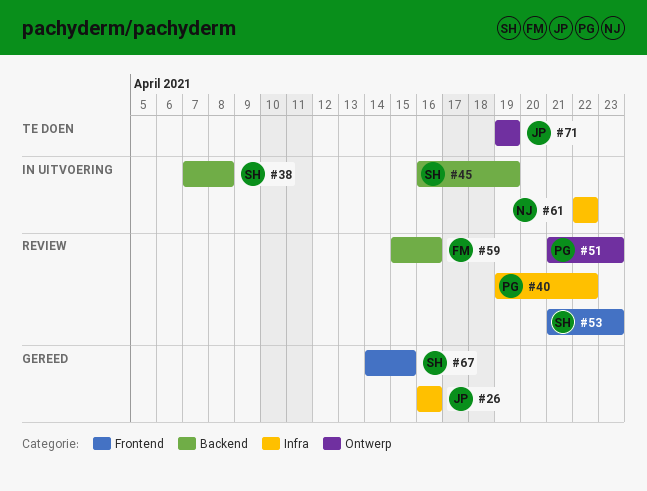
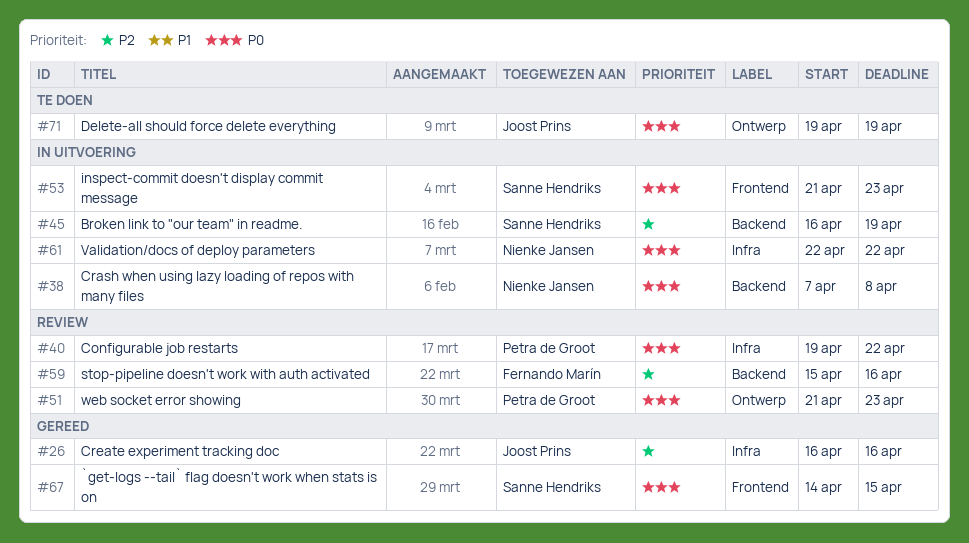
#38, owner: Sanne Hendriks -> Nienke Jansen
#53, status: Review -> In uitvoering

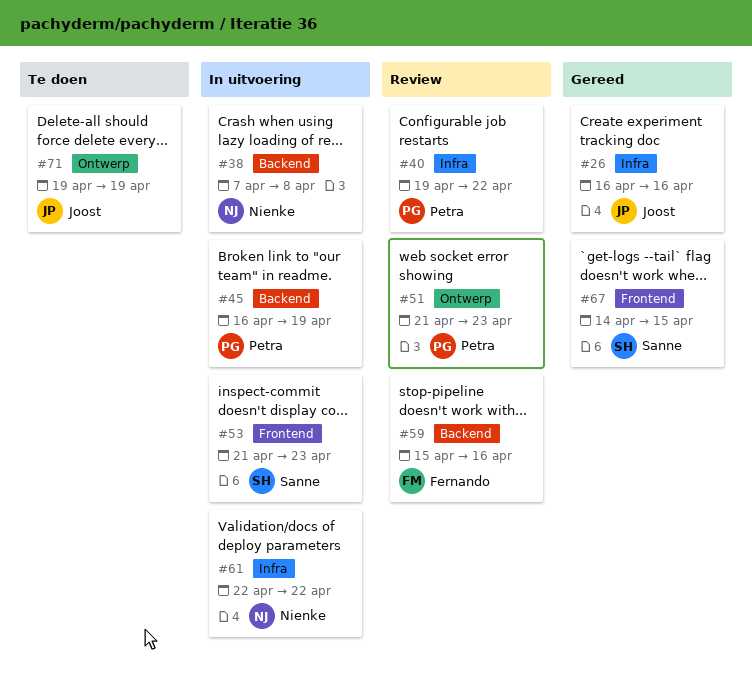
#45, owner: Sanne Hendriks -> Petra de Groot

